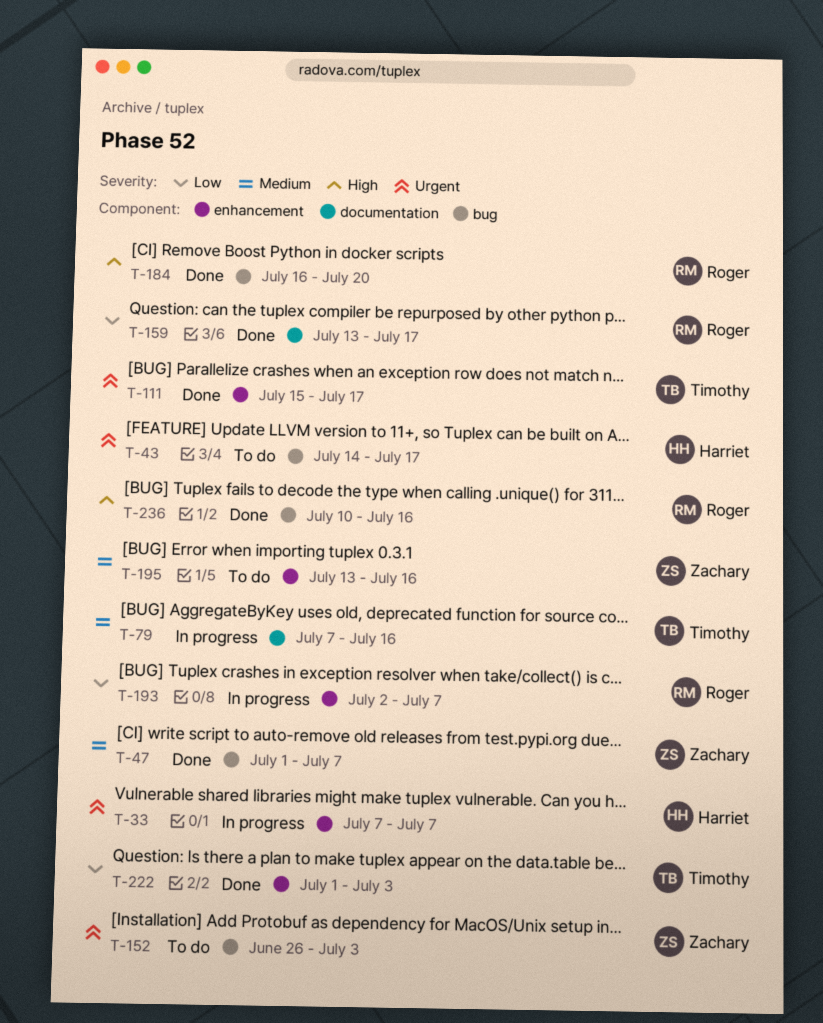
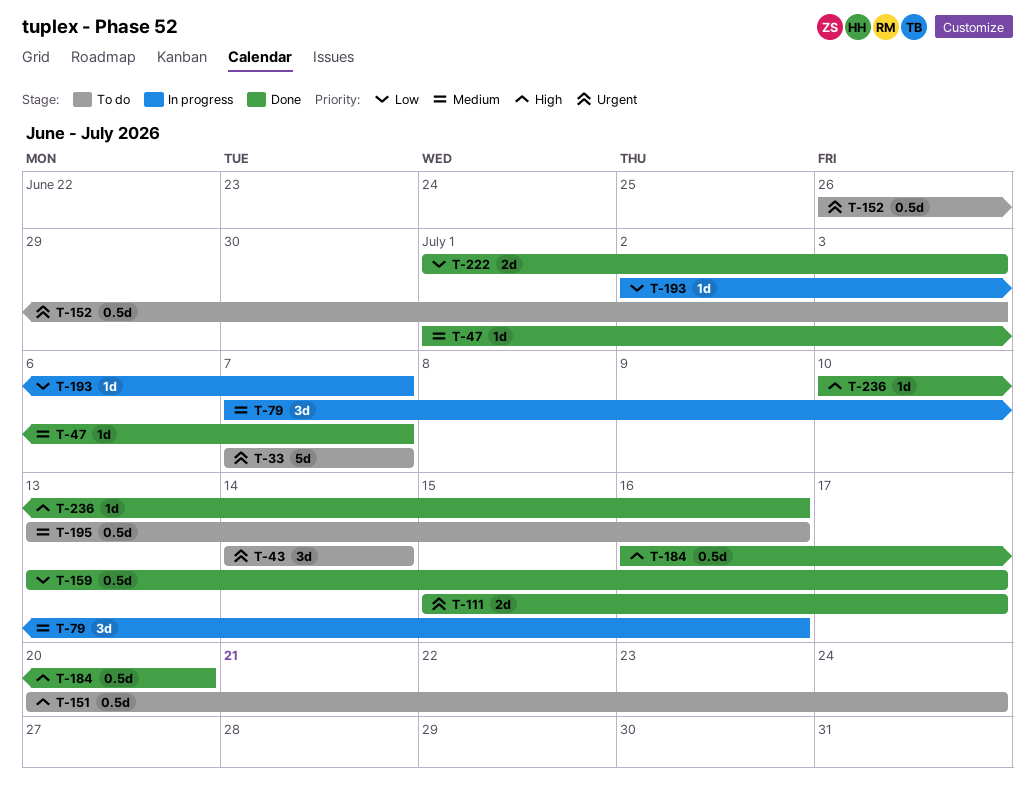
T-33, status: In progress -> To do
T-43, due: Jul 17 -> Jul 14
T-151: none -> present

